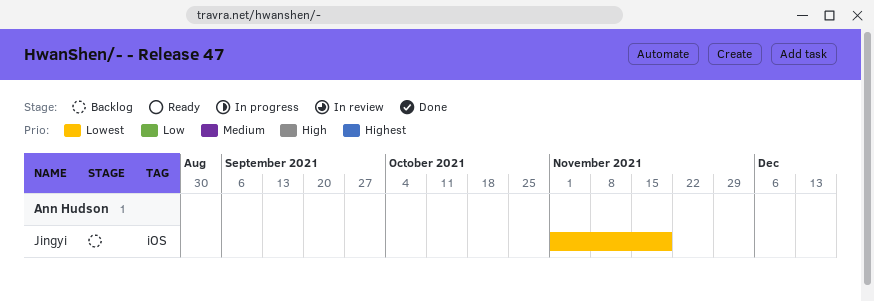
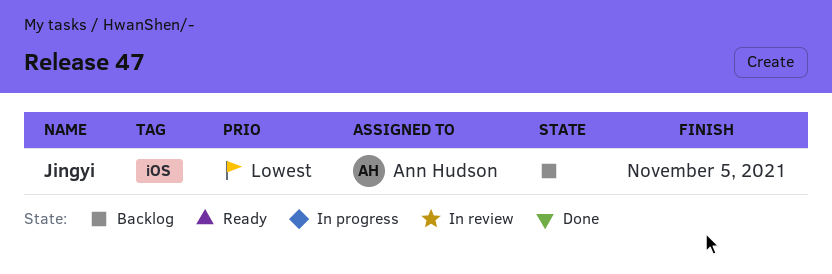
Jingyi, due: Nov 19 -> Nov 5

